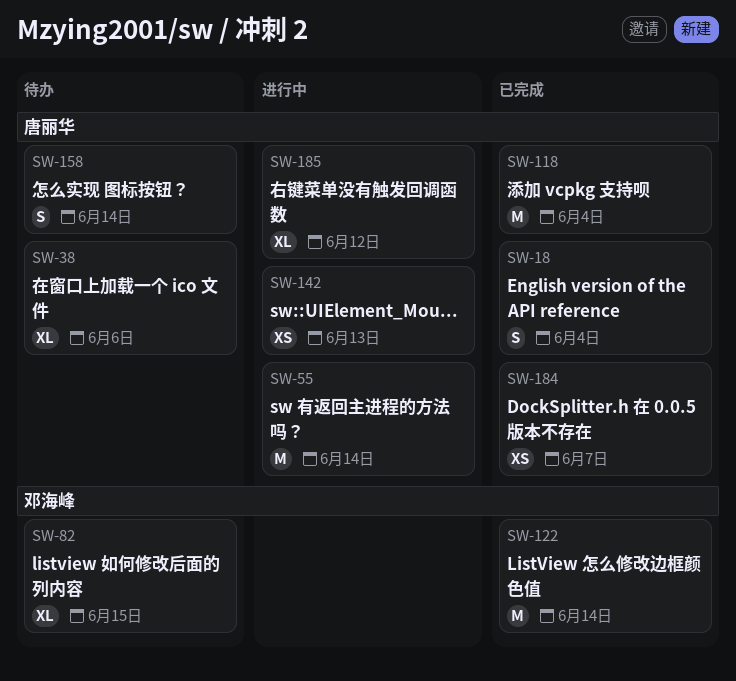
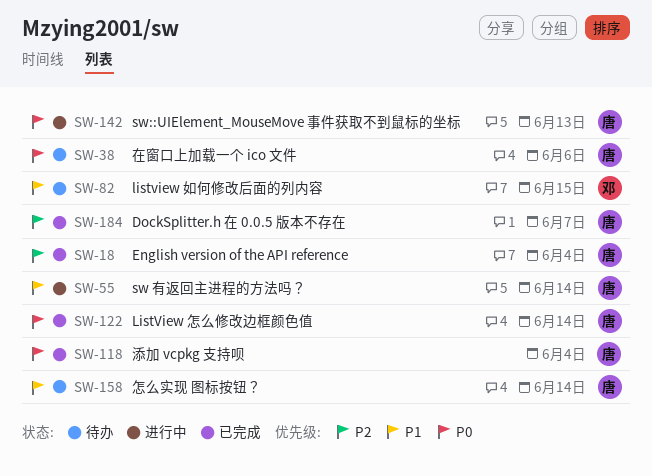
SW-122, owner: 邓海峰 -> 唐丽华
SW-185: present -> none

